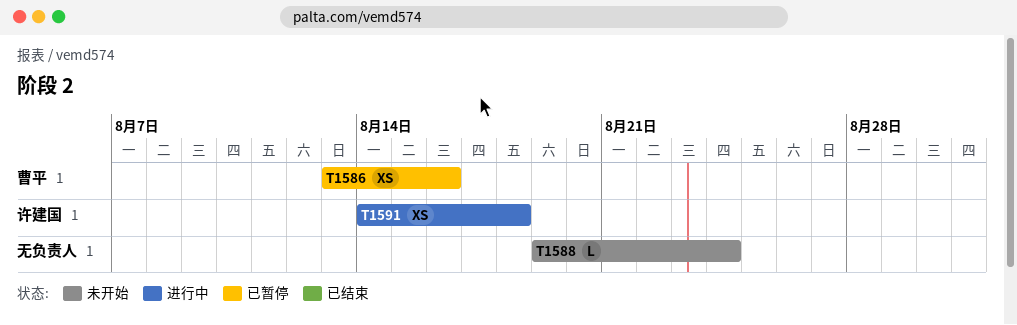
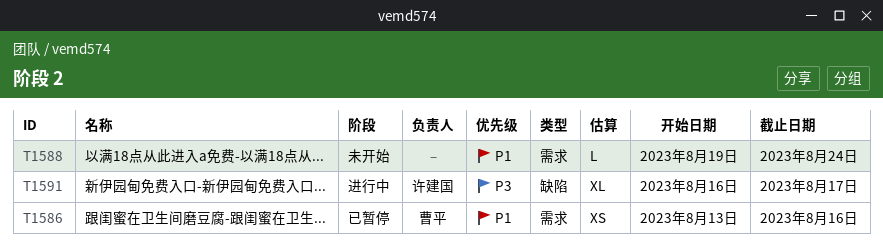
T1591, estimate: XS -> XL
T1591, start: Aug 14 -> Aug 16
T1591, due: Aug 18 -> Aug 17

